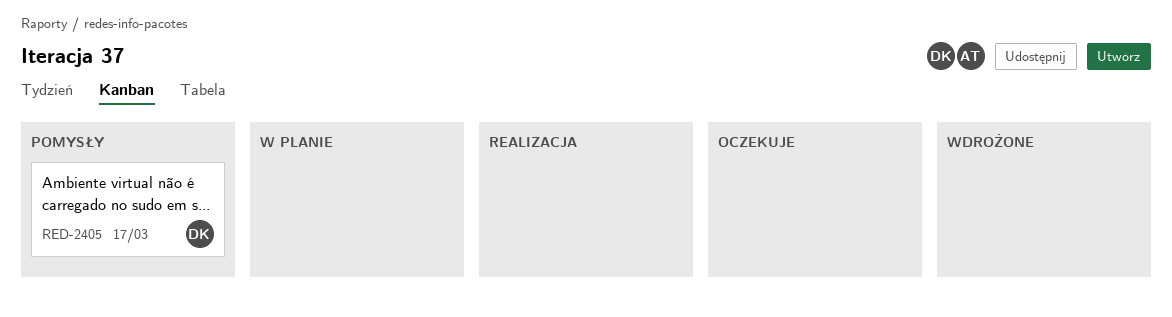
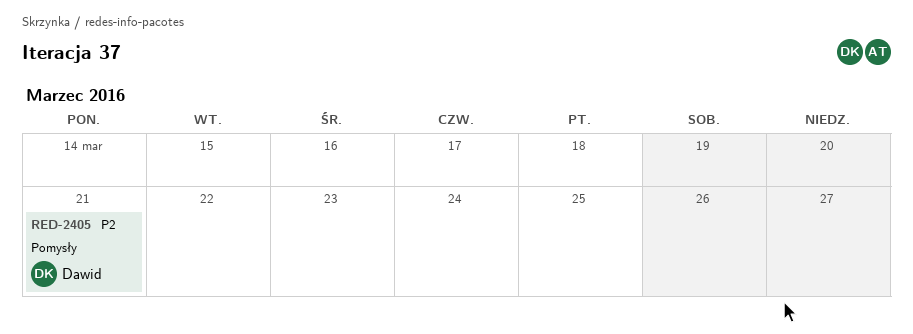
RED-2405, due: Mar 17 -> Mar 21

